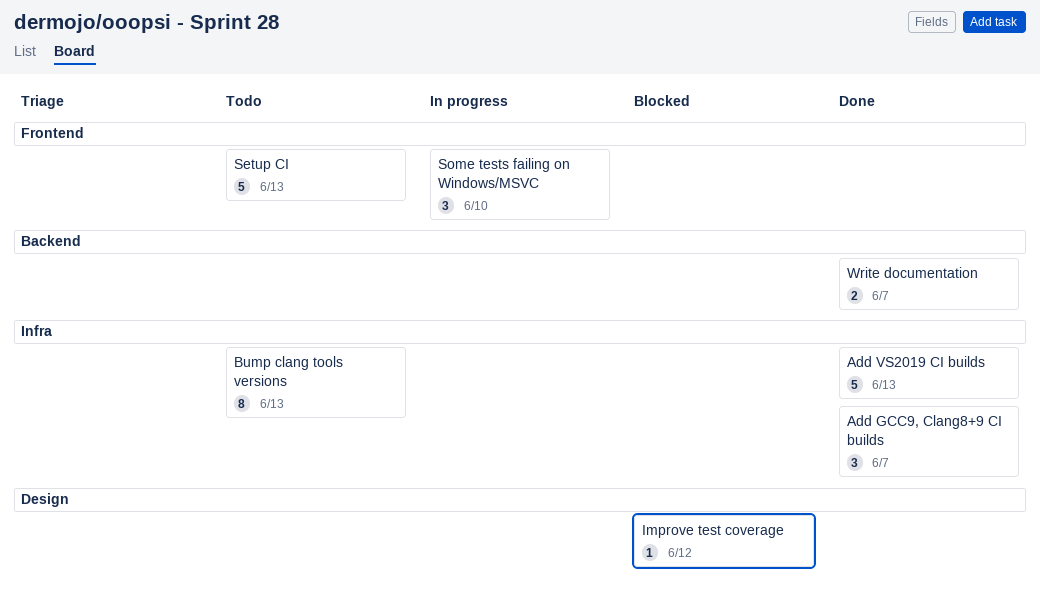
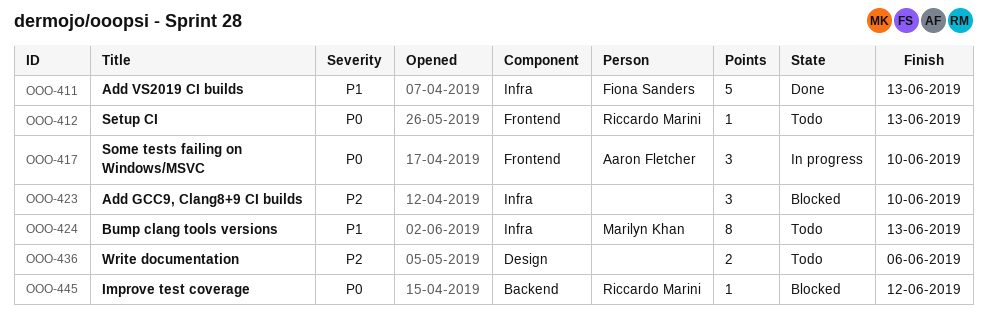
Add GCC9, Clang8+9 CI builds, status: Done -> Blocked
Add GCC9, Clang8+9 CI builds, due: Jun 7 -> Jun 10
Improve test coverage, label: Design -> Backend
Setup CI, estimate: 5 -> 1
Write documentation, status: Done -> Todo
Write documentation, label: Backend -> Design
Write documentation, due: Jun 7 -> Jun 6

